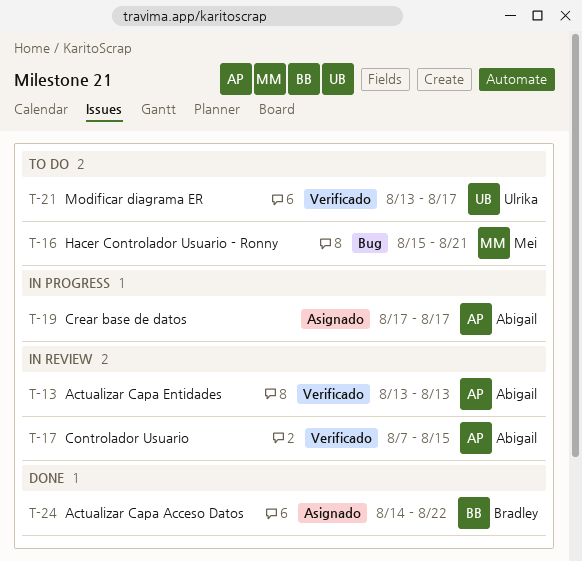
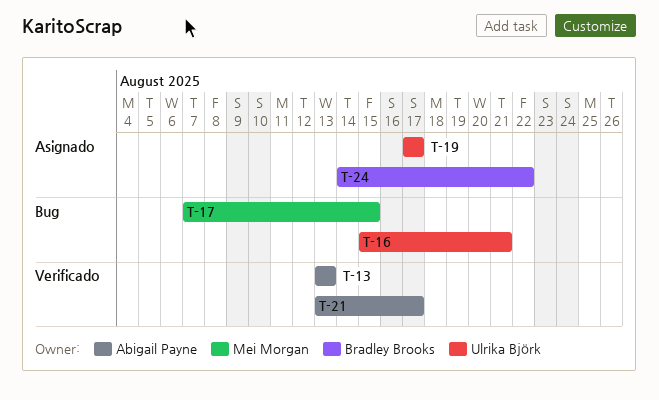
T-16, owner: Mei Morgan -> Ulrika Björk
T-17, owner: Abigail Payne -> Mei Morgan
T-17, label: Verificado -> Bug
T-19, owner: Abigail Payne -> Ulrika Björk
T-21, owner: Ulrika Björk -> Abigail Payne

